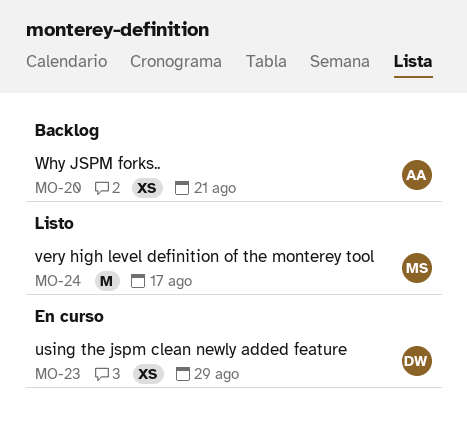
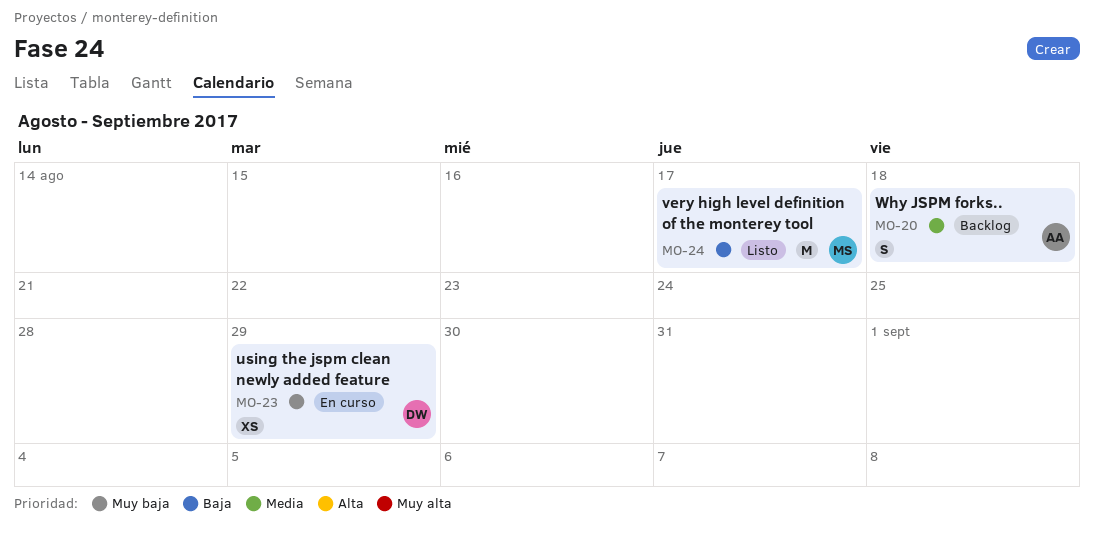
MO-20, estimate: XS -> S
MO-20, due: Aug 21 -> Aug 18

